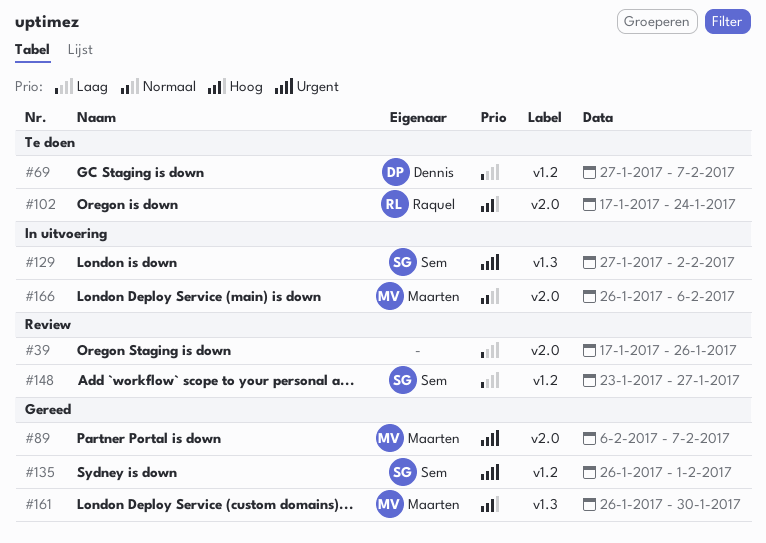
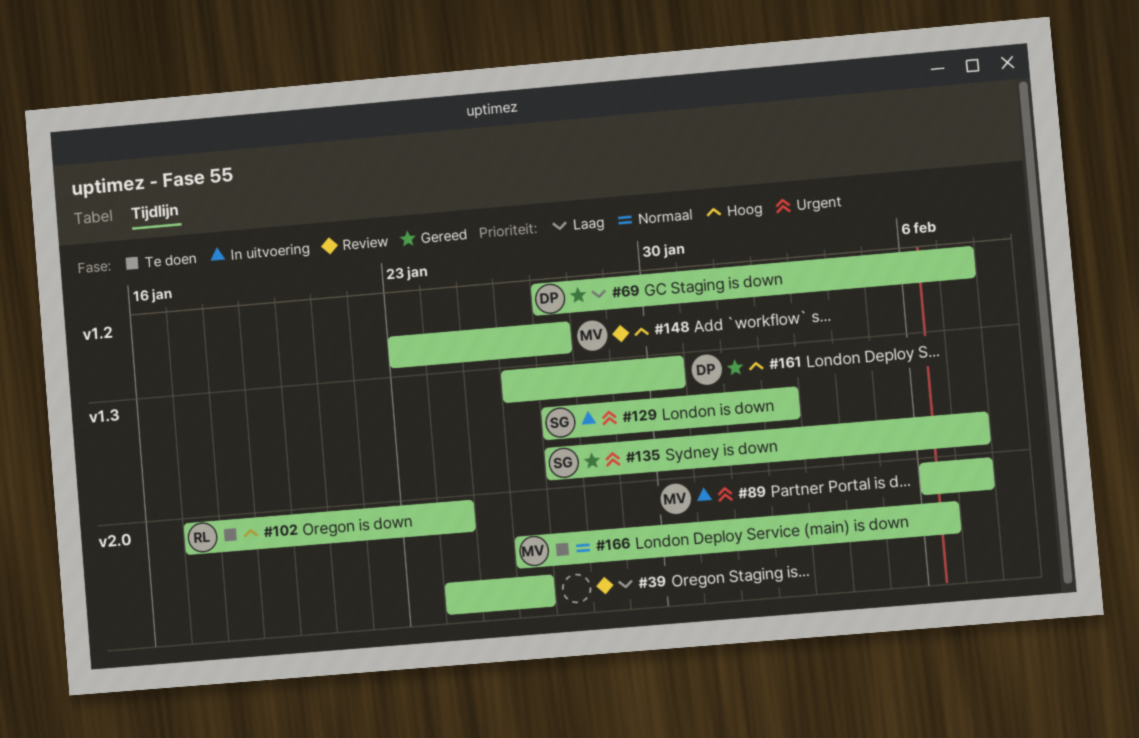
#39, start: Jan 17 -> Jan 24
#69, status: Te doen -> Gereed
#89, status: Gereed -> In uitvoering
#135, label: v1.2 -> v1.3
#135, start: Jan 26 -> Jan 27
#135, due: Feb 1 -> Feb 7
#148, owner: Sem -> Maarten
#148, priority: Laag -> Hoog
#161, owner: Maarten -> Dennis
#166, status: In uitvoering -> Te doen

